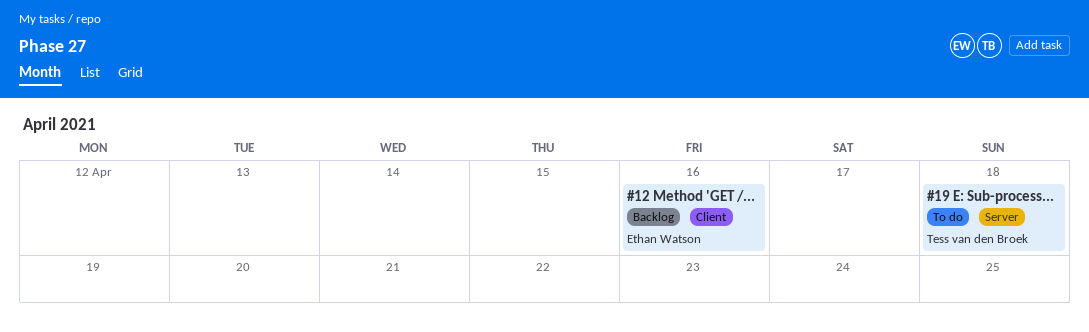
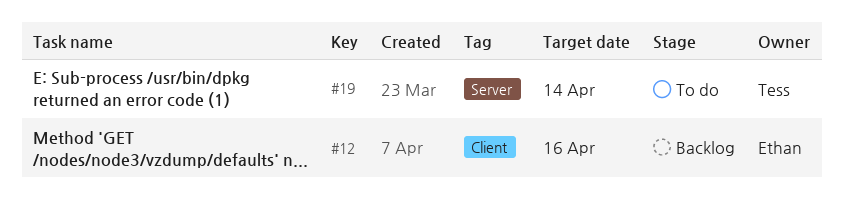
#19, due: Apr 18 -> Apr 14

